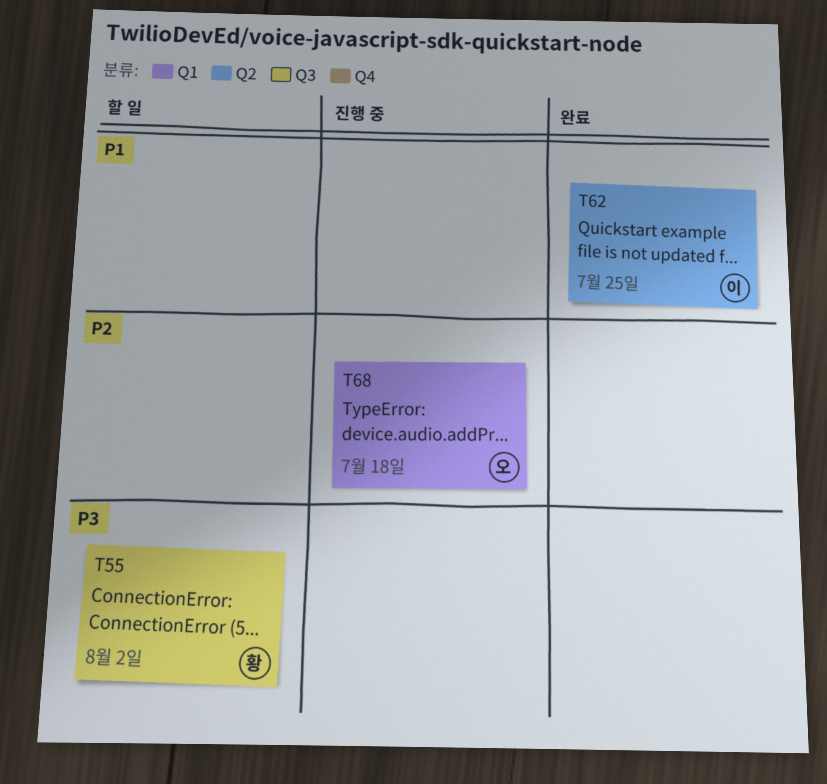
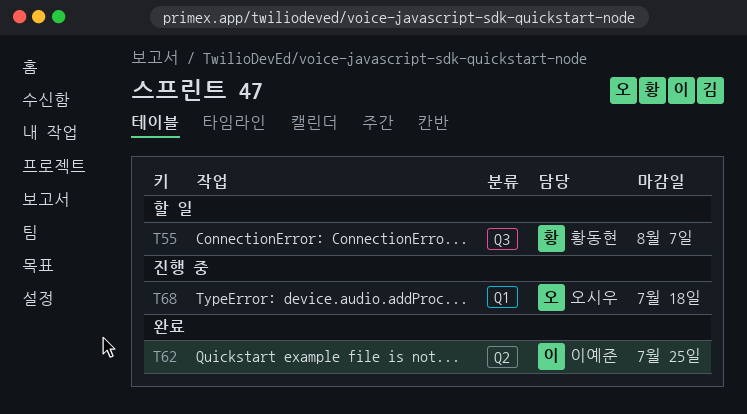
T55, due: Aug 2 -> Aug 7

